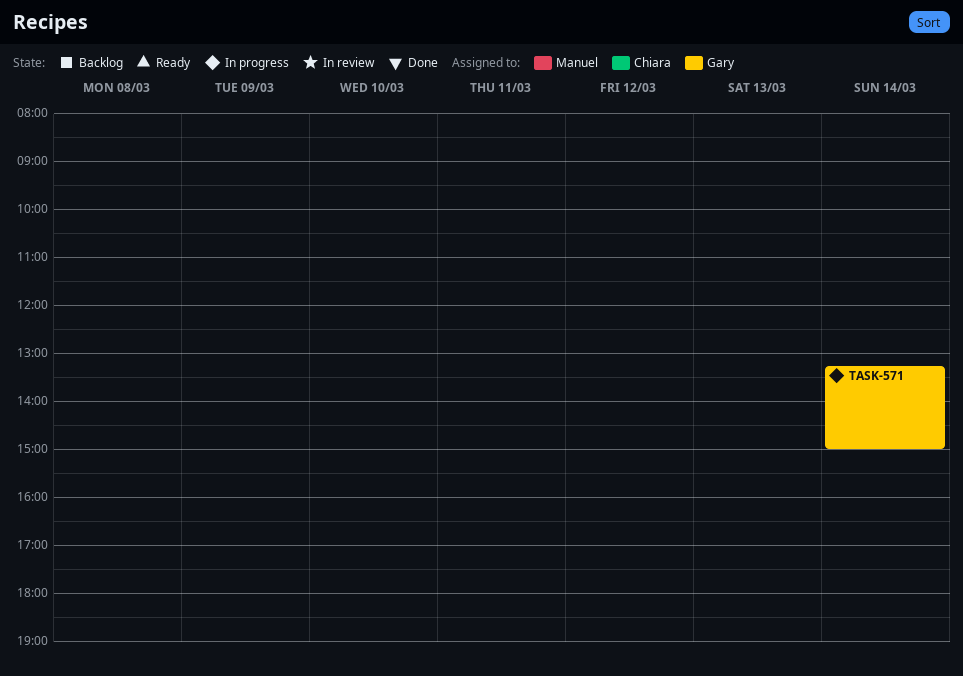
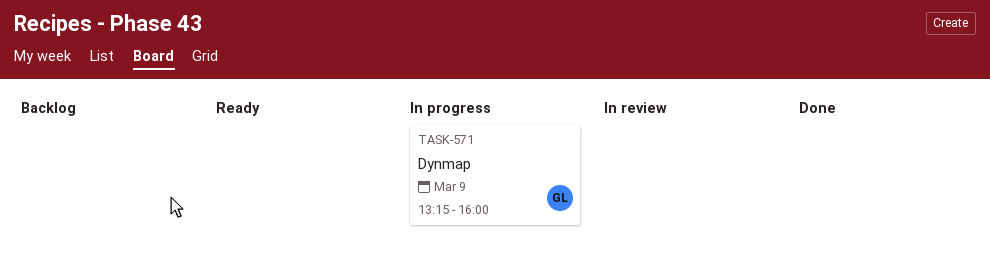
TASK-571, day: Mar 14 -> Mar 9
TASK-571, ends: 15:00 -> 16:00

